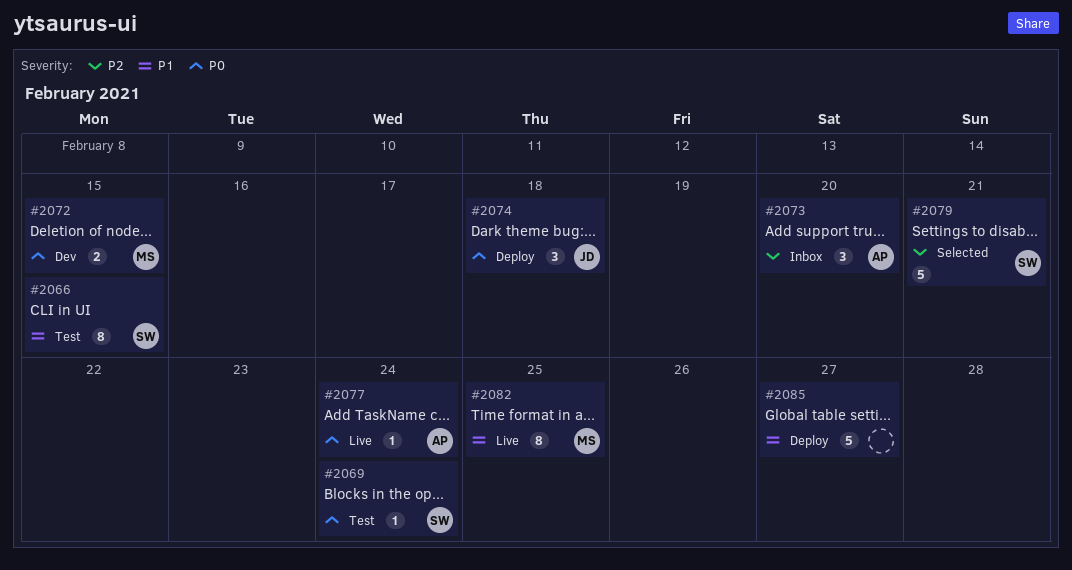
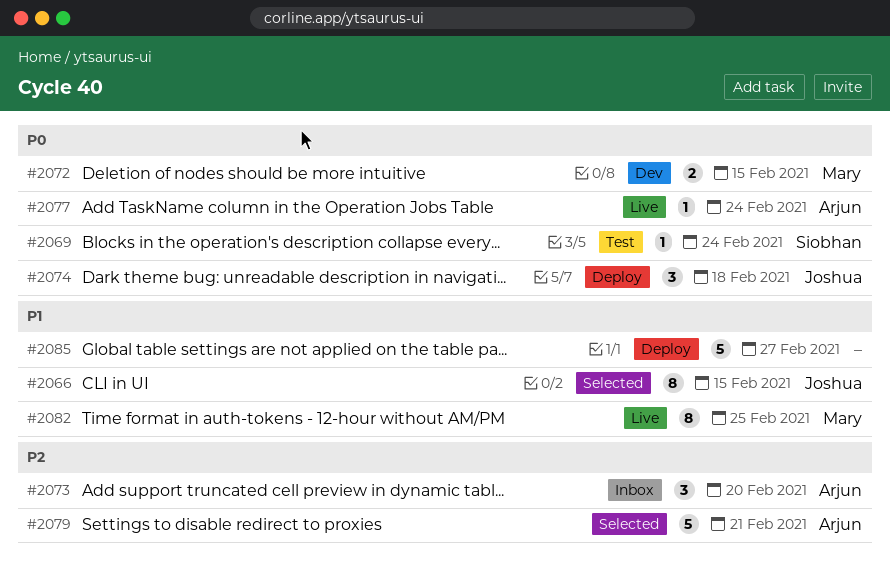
#2066, status: Test -> Selected
#2066, owner: Siobhan -> Joshua
#2079, owner: Siobhan -> Arjun

